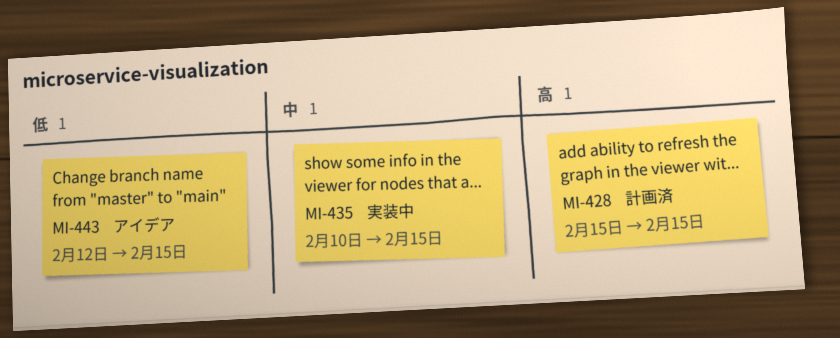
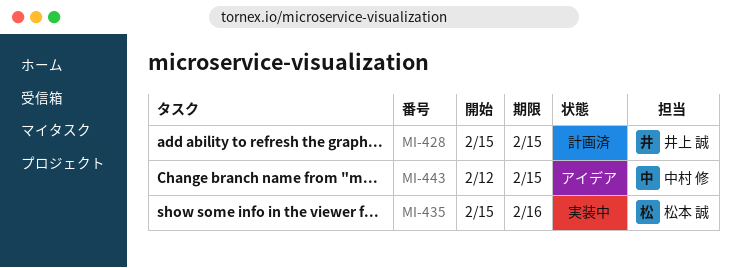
MI-435, start: Feb 10 -> Feb 15
MI-435, due: Feb 15 -> Feb 16

